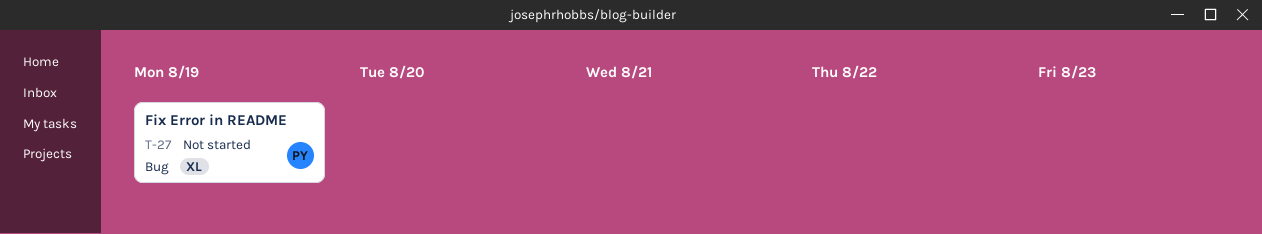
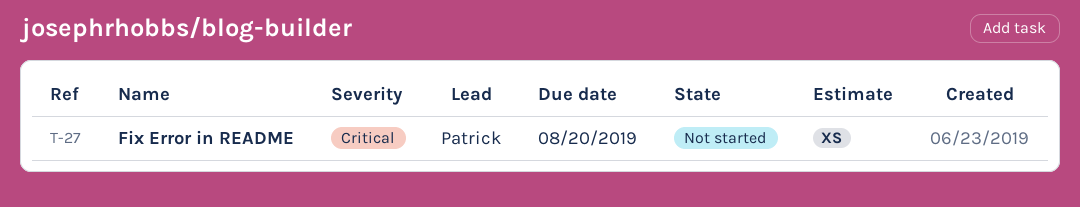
T-27, estimate: XL -> XS
T-27, due: Aug 19 -> Aug 20

